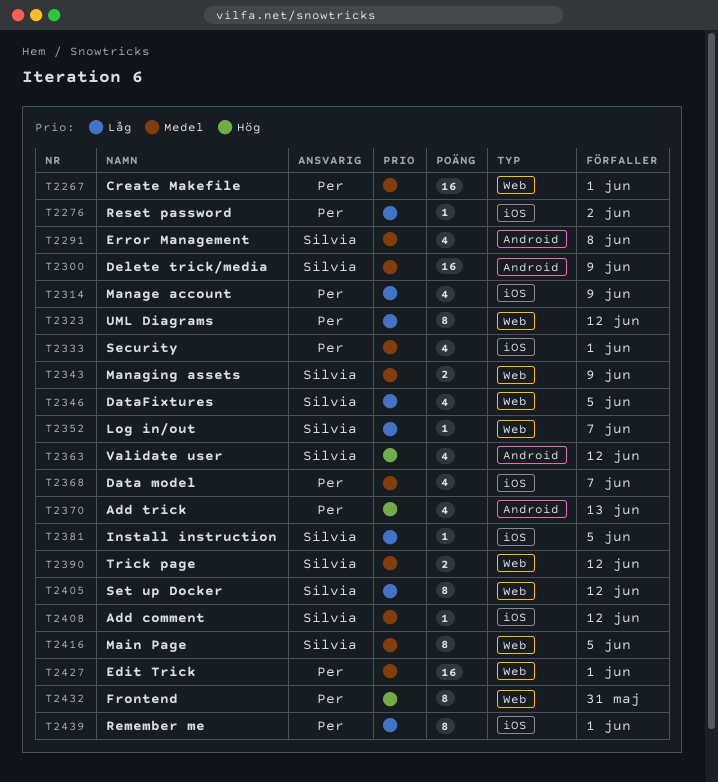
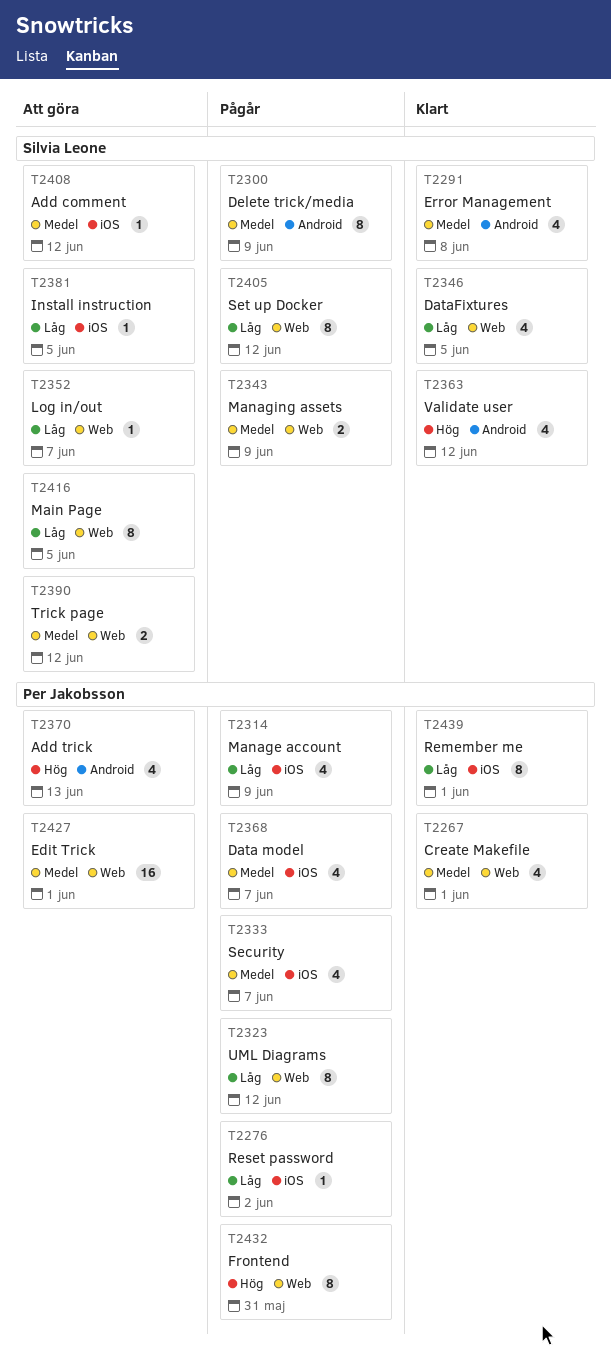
T2267, estimate: 16 -> 4
T2300, estimate: 16 -> 8
T2333, due: Jun 1 -> Jun 7
T2416, priority: Medel -> Låg

